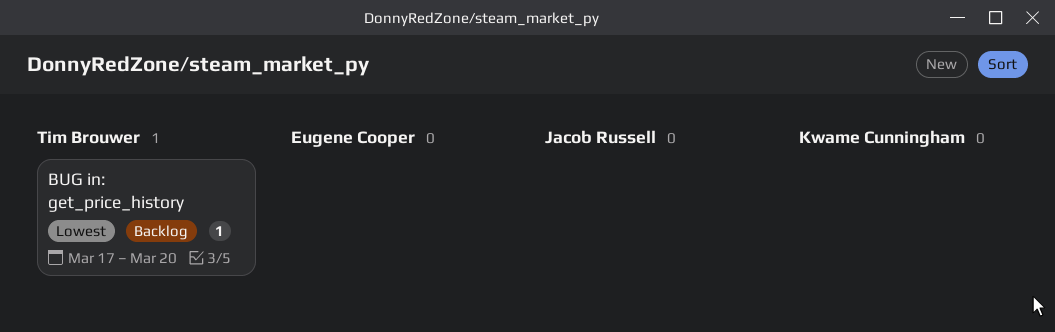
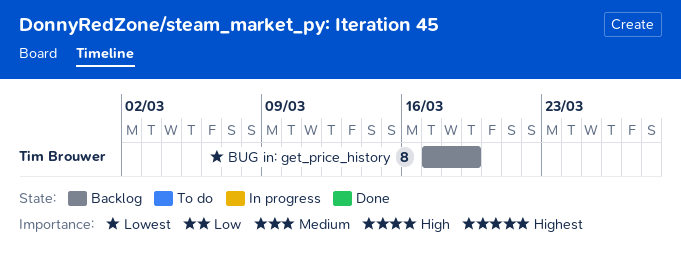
BUG in: get_price_history, estimate: 1 -> 8
BUG in: get_price_history, due: Mar 20 -> Mar 19

